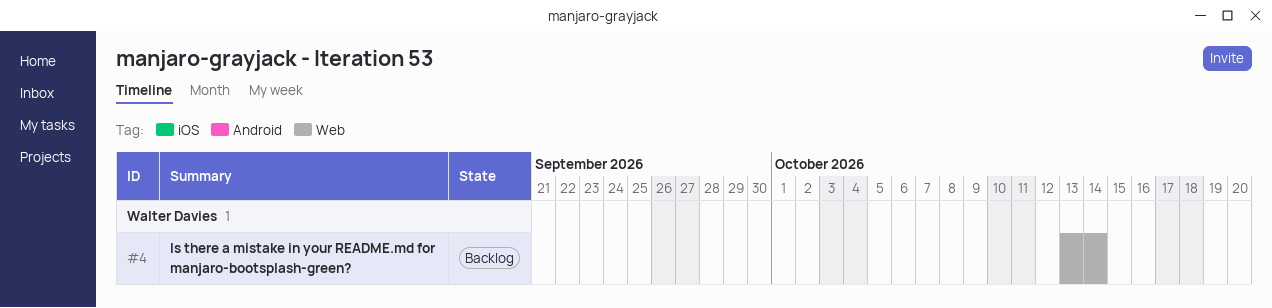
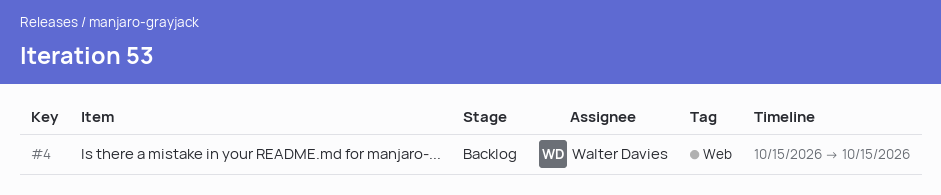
#4, start: Oct 13 -> Oct 15
#4, due: Oct 14 -> Oct 15

